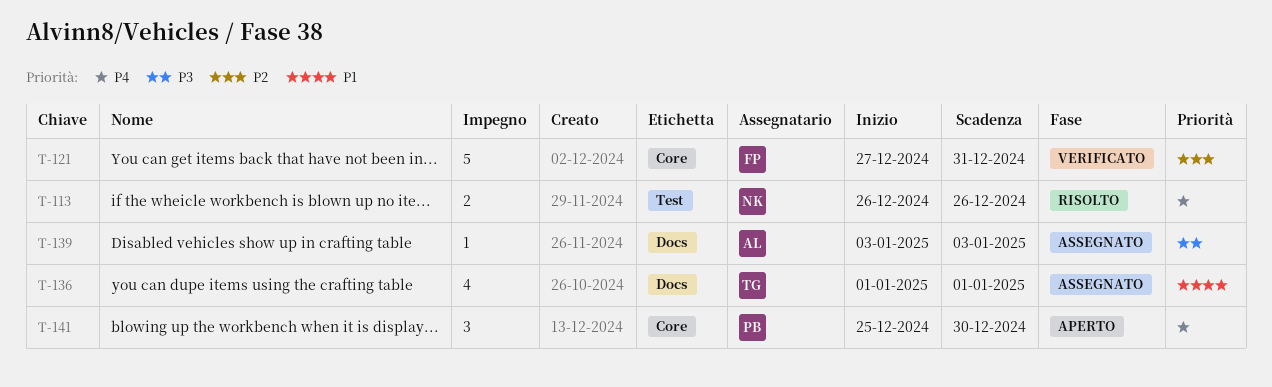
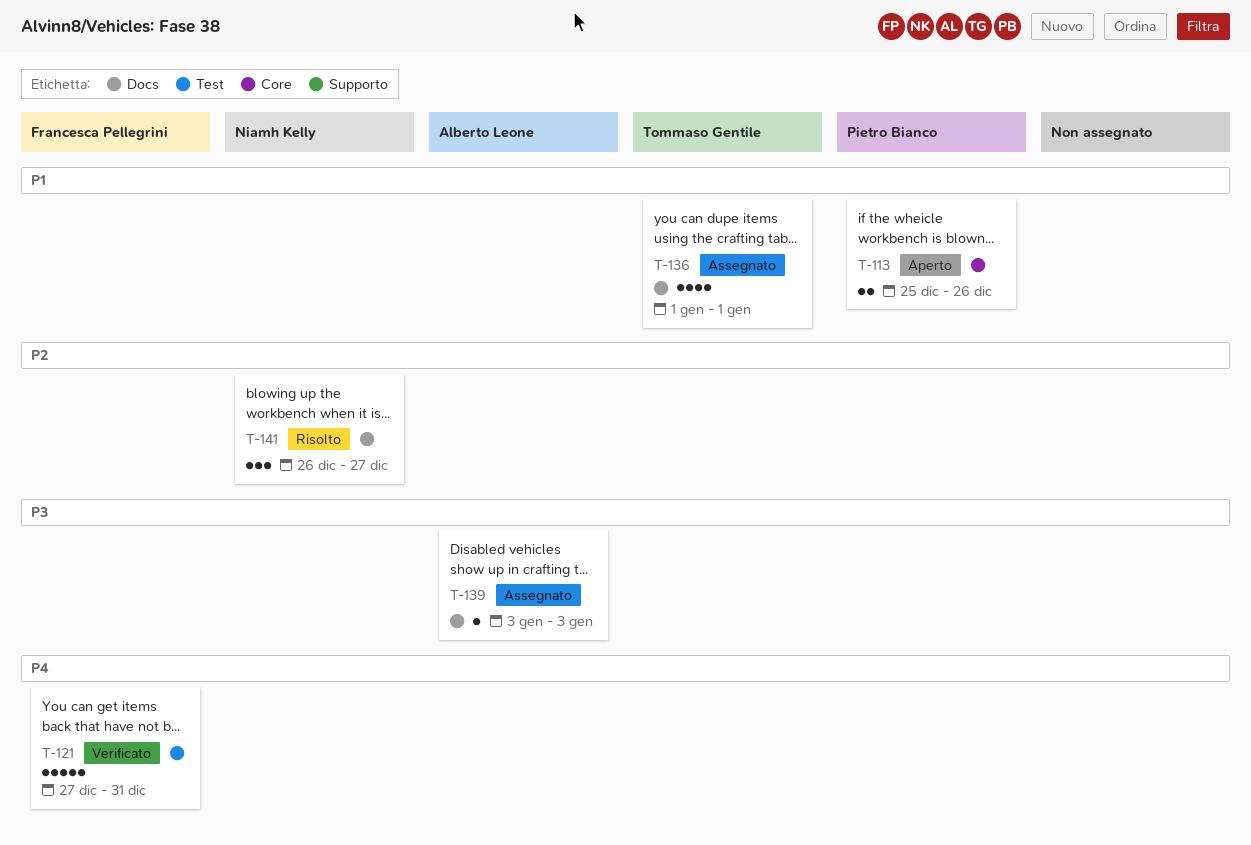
T-113, status: Risolto -> Aperto
T-113, owner: Niamh Kelly -> Pietro Bianco
T-113, priority: P4 -> P1
T-113, label: Test -> Core
T-113, start: Dec 26 -> Dec 25
T-121, priority: P2 -> P4
T-121, label: Core -> Test
T-141, status: Aperto -> Risolto
T-141, owner: Pietro Bianco -> Niamh Kelly
T-141, priority: P4 -> P2
T-141, label: Core -> Docs
T-141, start: Dec 25 -> Dec 26
T-141, due: Dec 30 -> Dec 27

